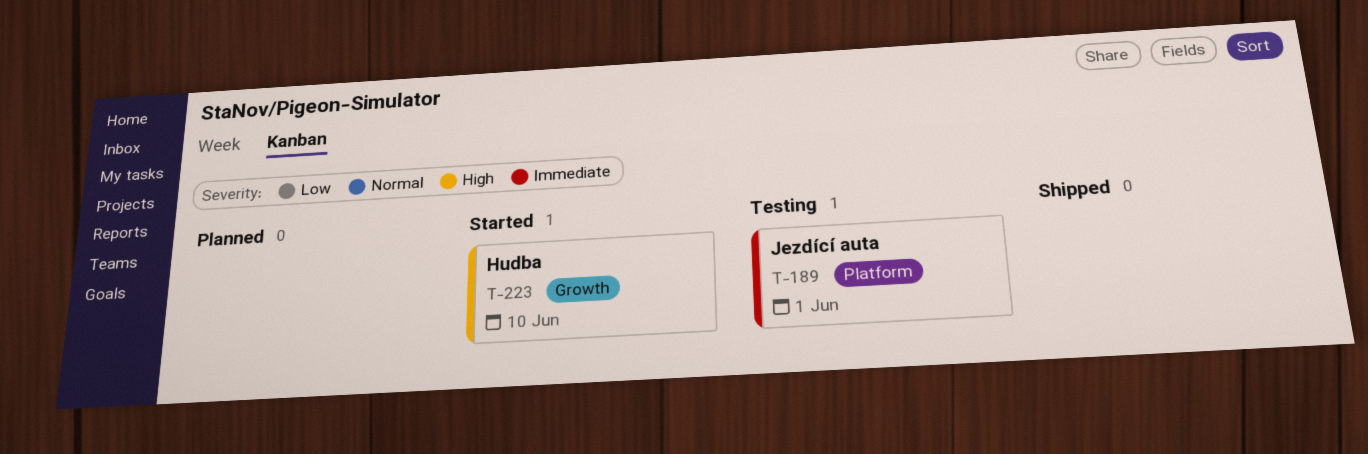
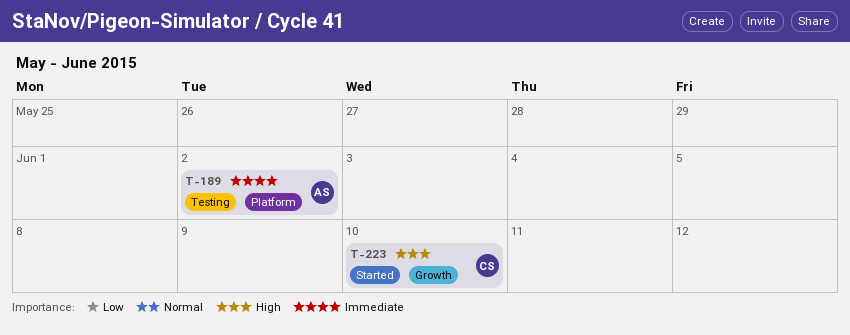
T-189, due: Jun 1 -> Jun 2

